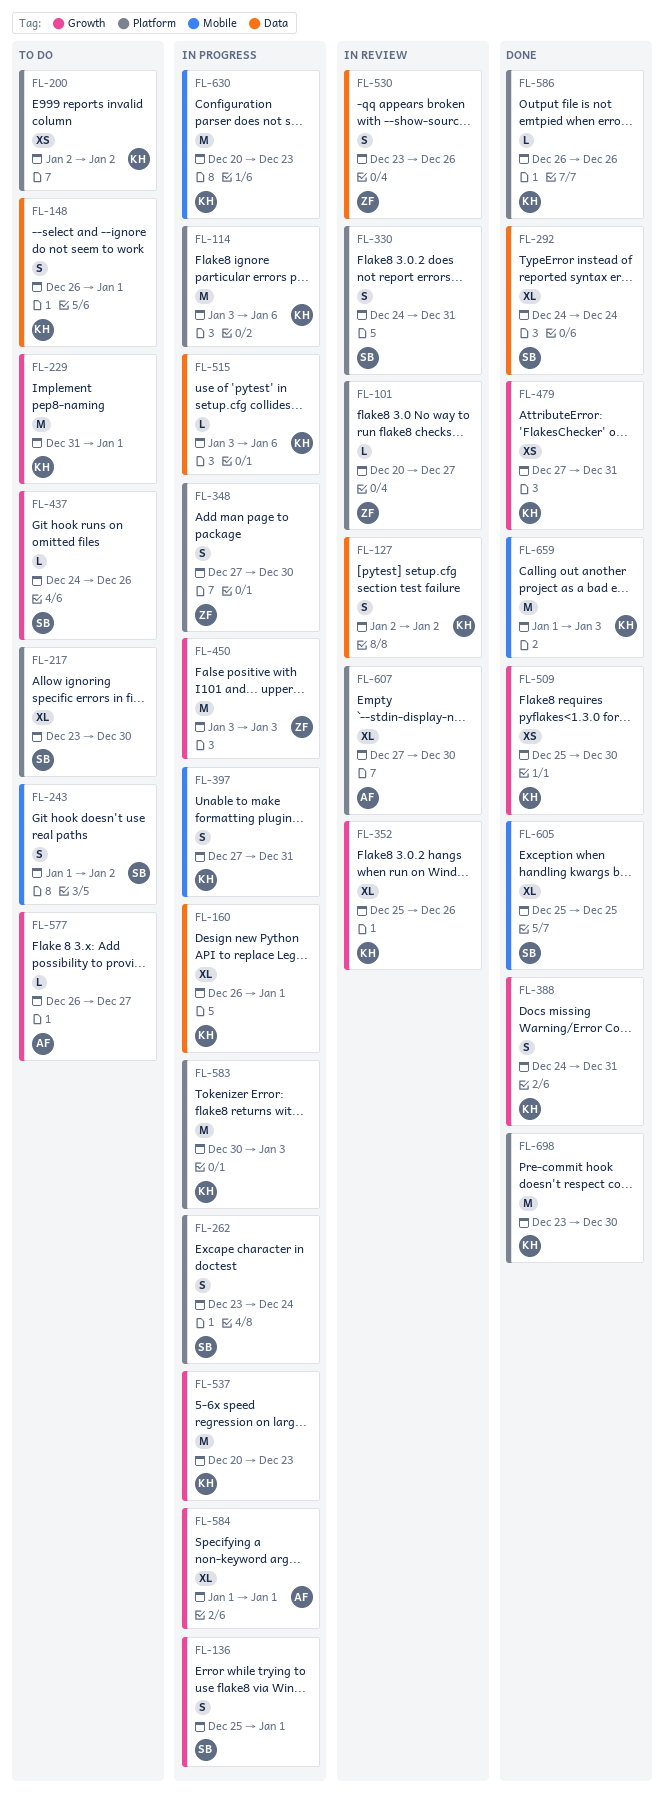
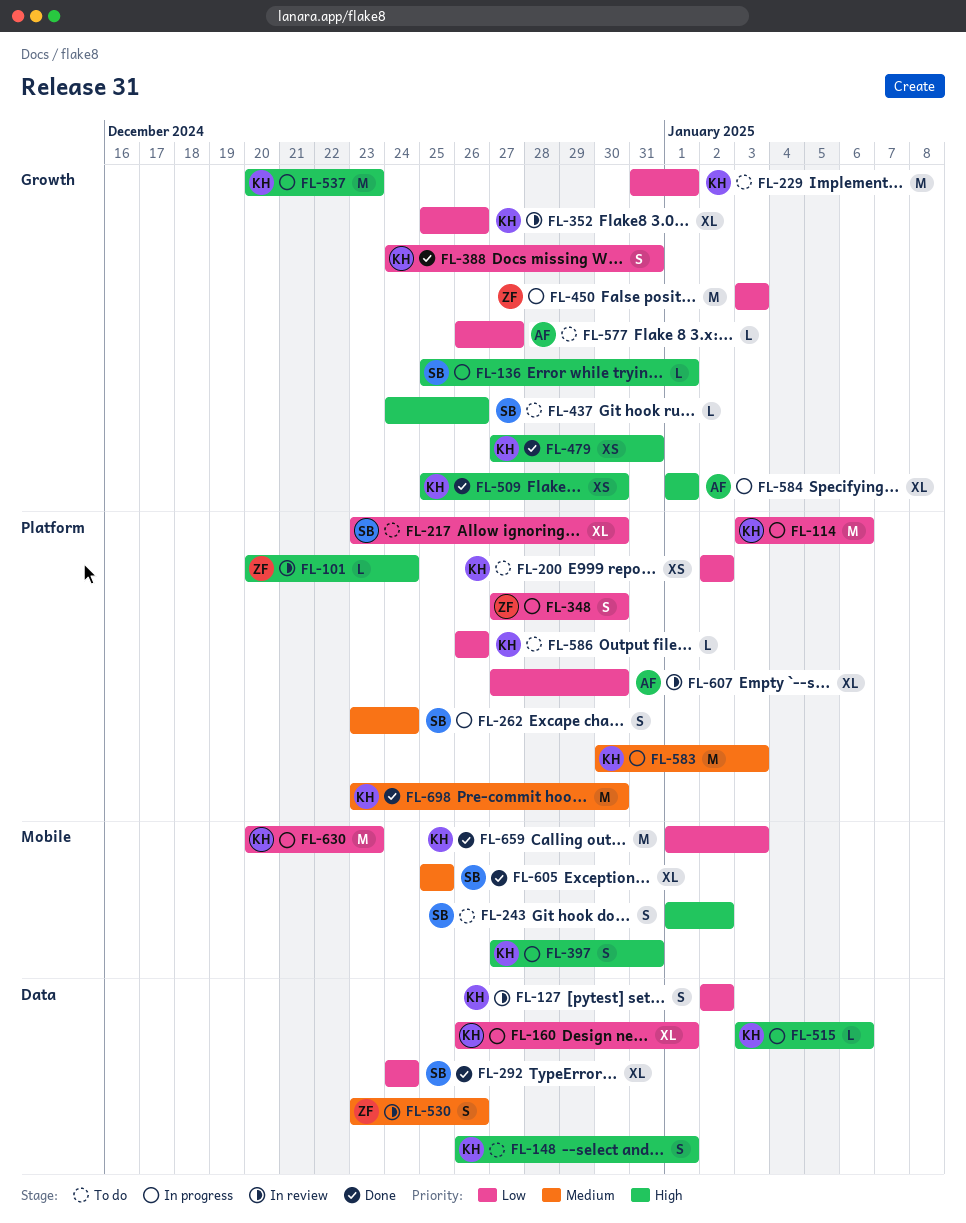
FL-101, due: Dec 27 -> Dec 24
FL-136, estimate: S -> L
FL-330: present -> none
FL-586, status: Done -> To do

